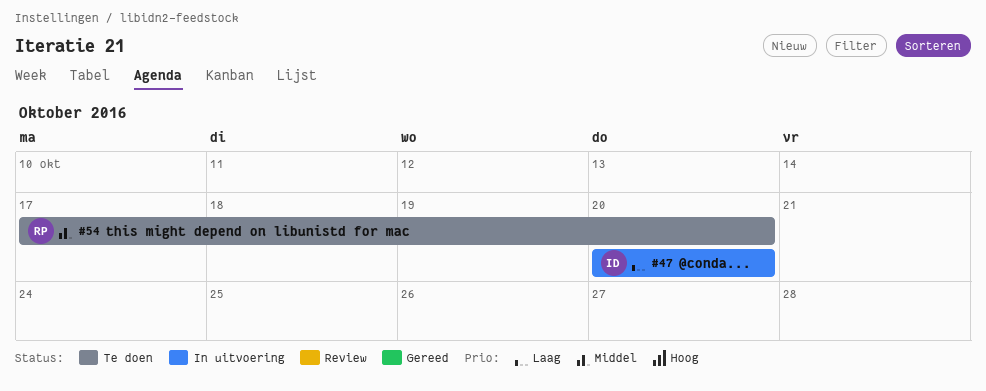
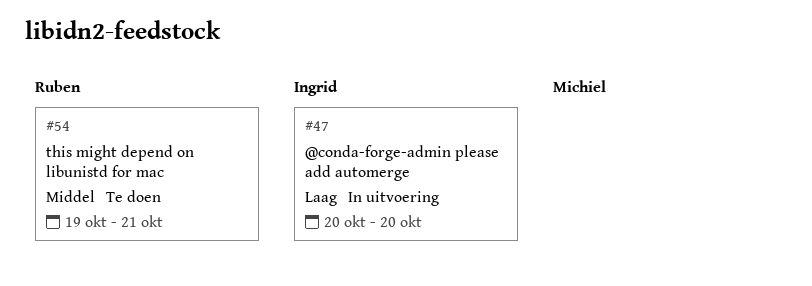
#54, start: Oct 17 -> Oct 19
#54, due: Oct 20 -> Oct 21

